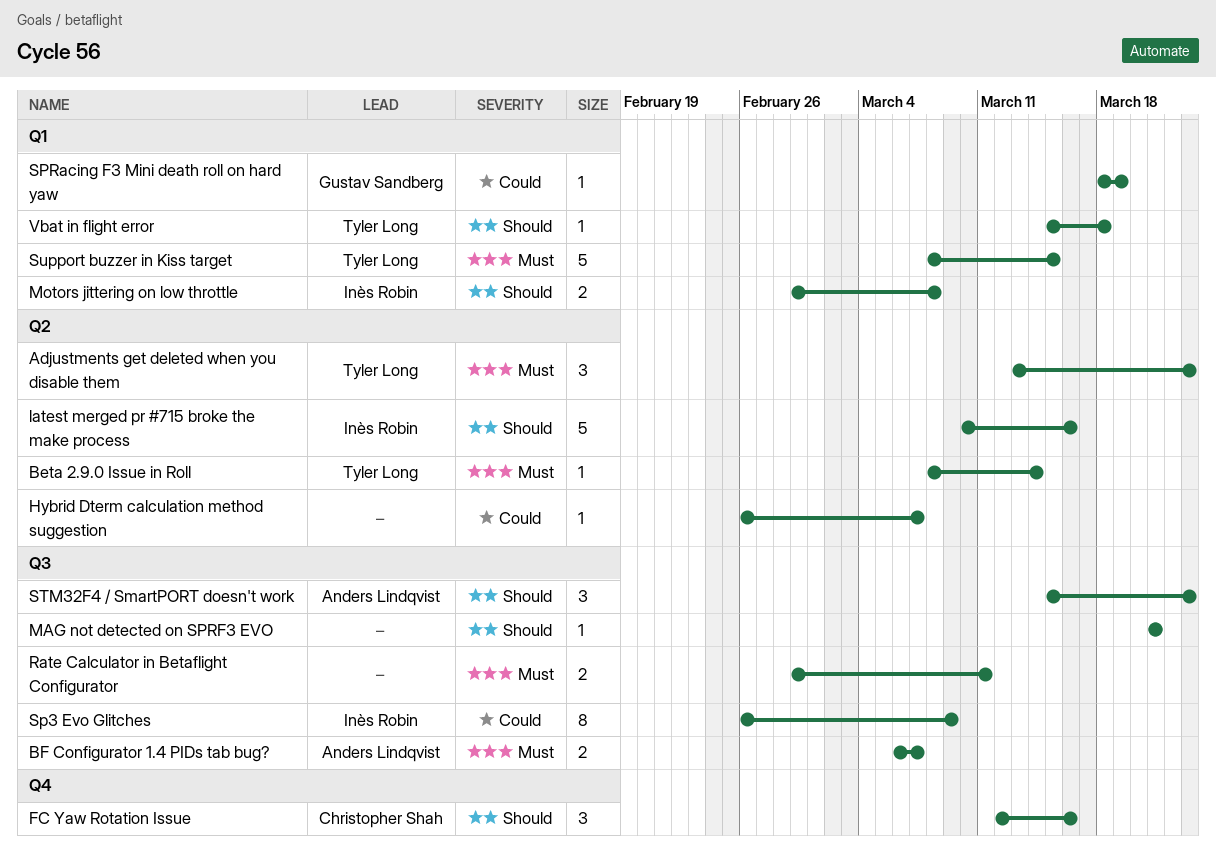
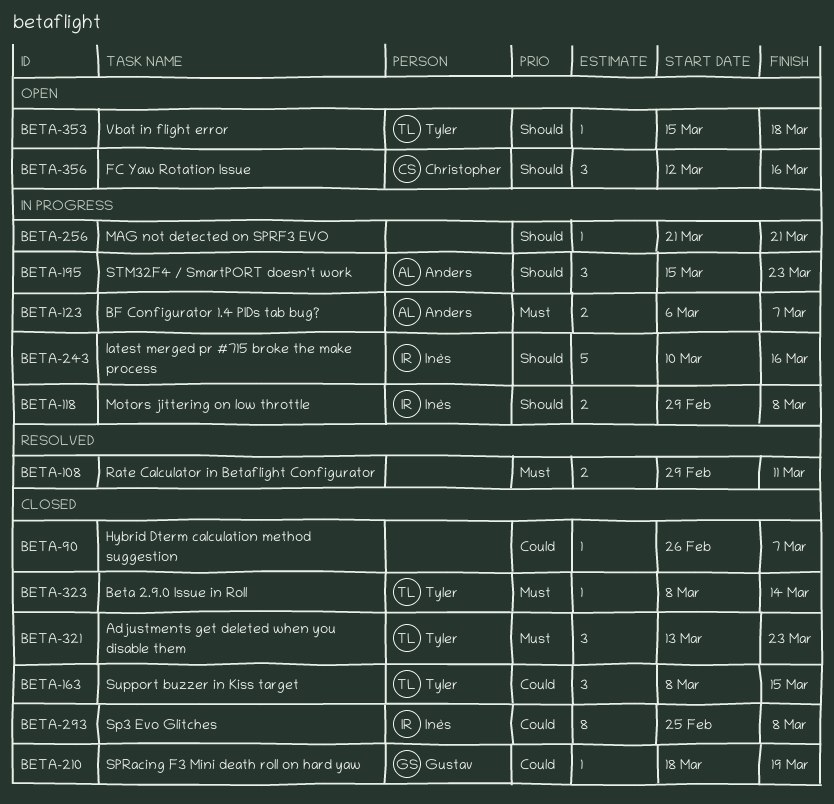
Sp3 Evo Glitches, start: Feb 26 -> Feb 25
Sp3 Evo Glitches, due: Mar 9 -> Mar 8
Support buzzer in Kiss target, priority: Must -> Could
Support buzzer in Kiss target, estimate: 5 -> 3

